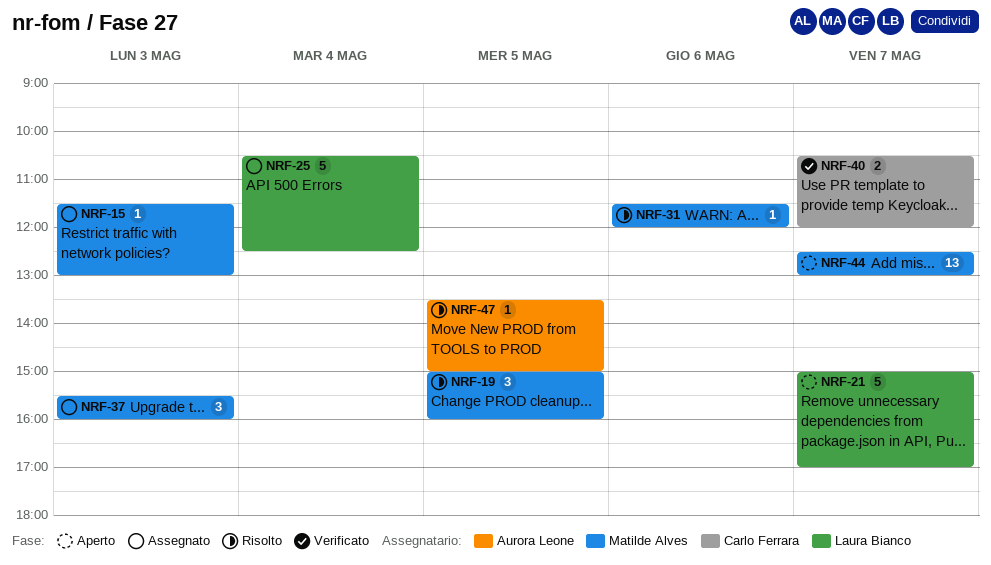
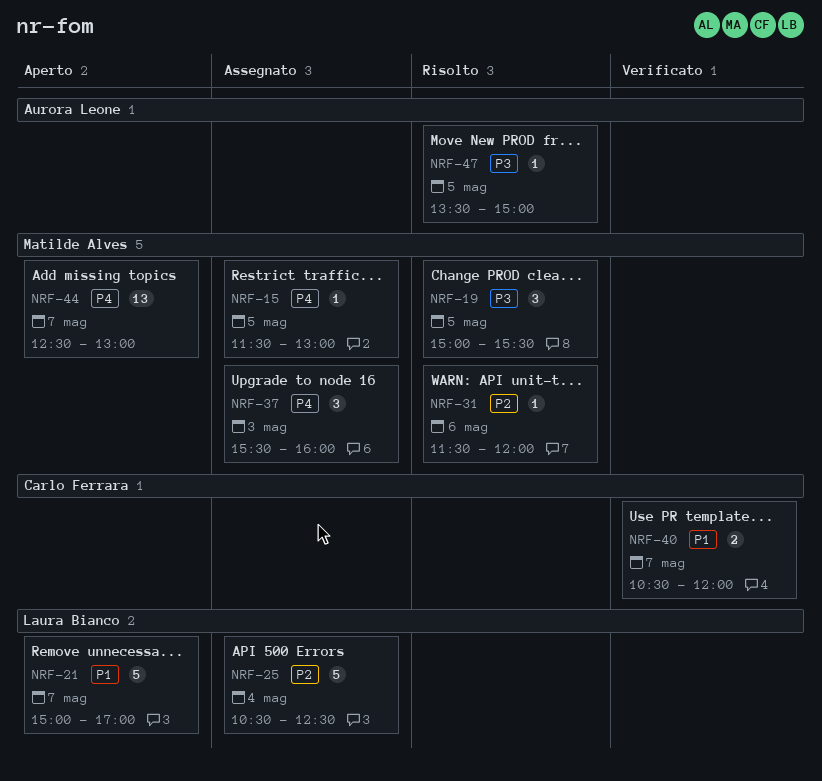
NRF-15, day: May 3 -> May 5
NRF-19, ends: 16:00 -> 15:30

